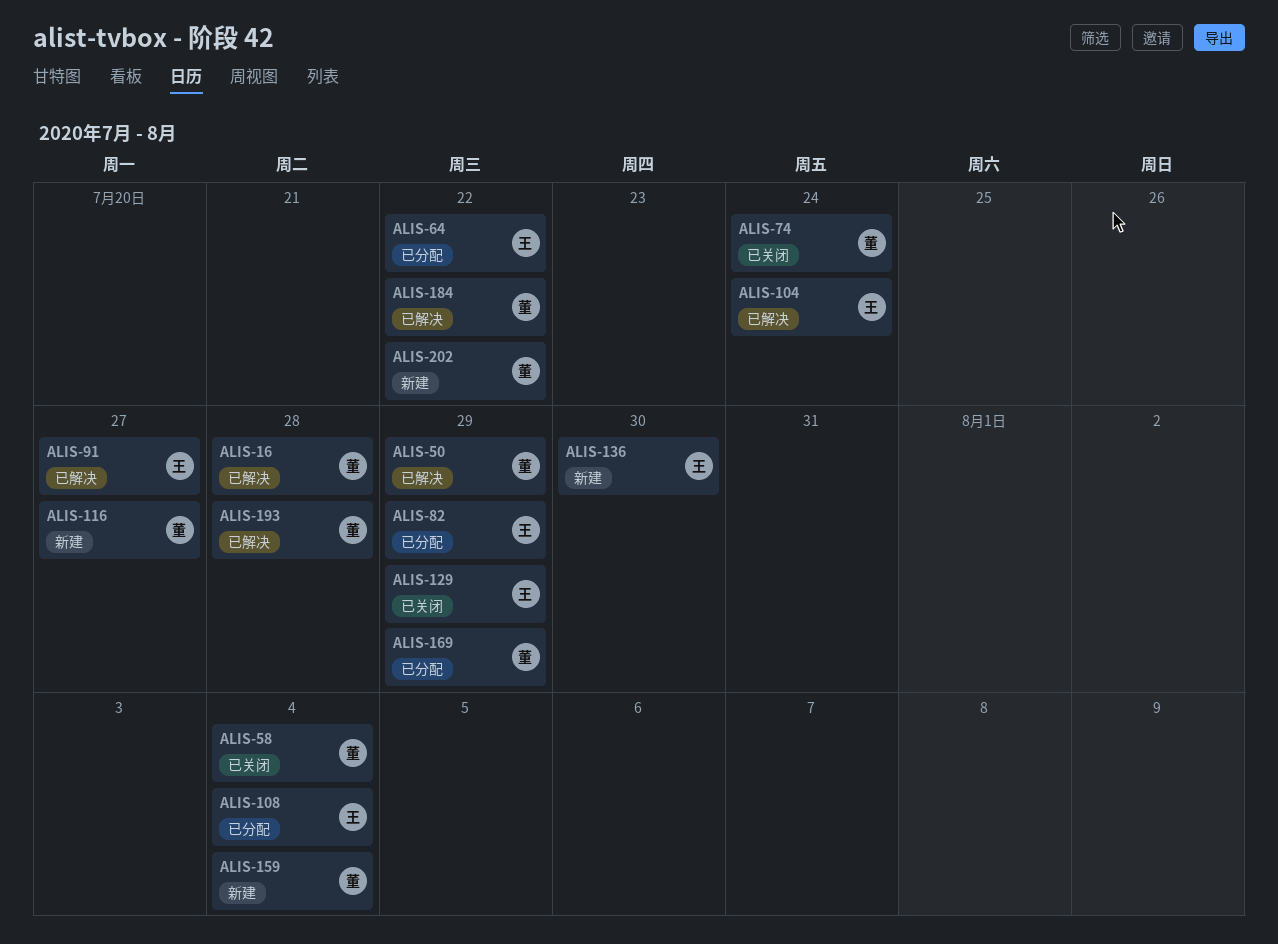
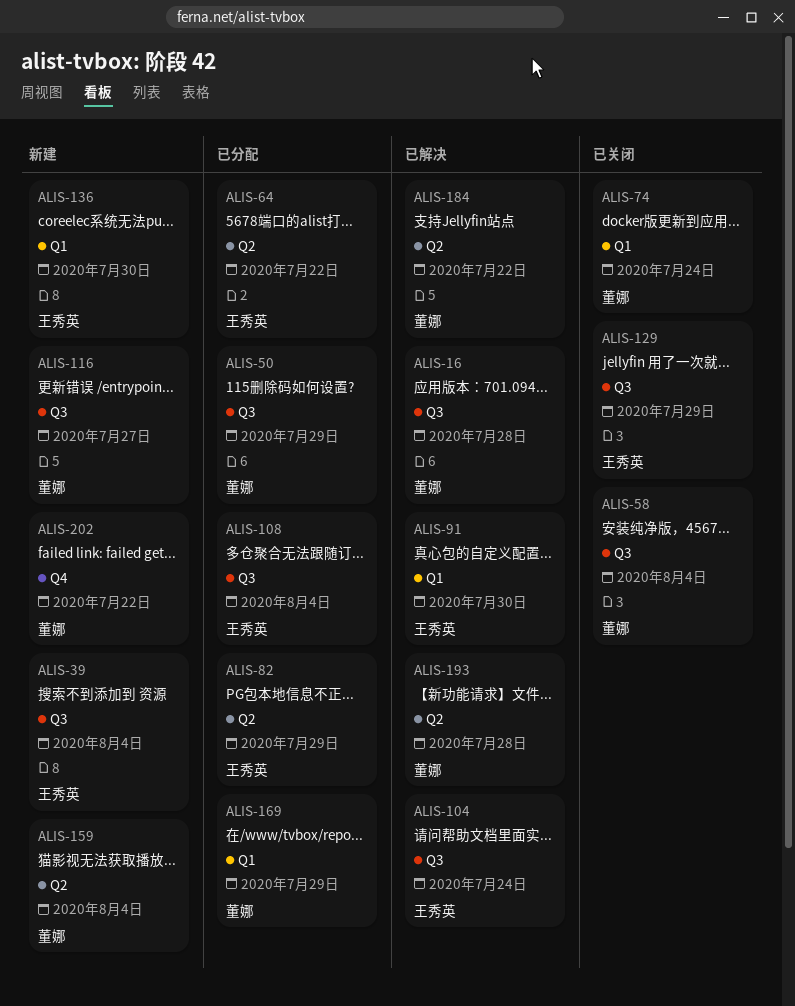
ALIS-39: none -> present
ALIS-50, status: 已解决 -> 已分配
ALIS-91, due: Jul 27 -> Jul 30

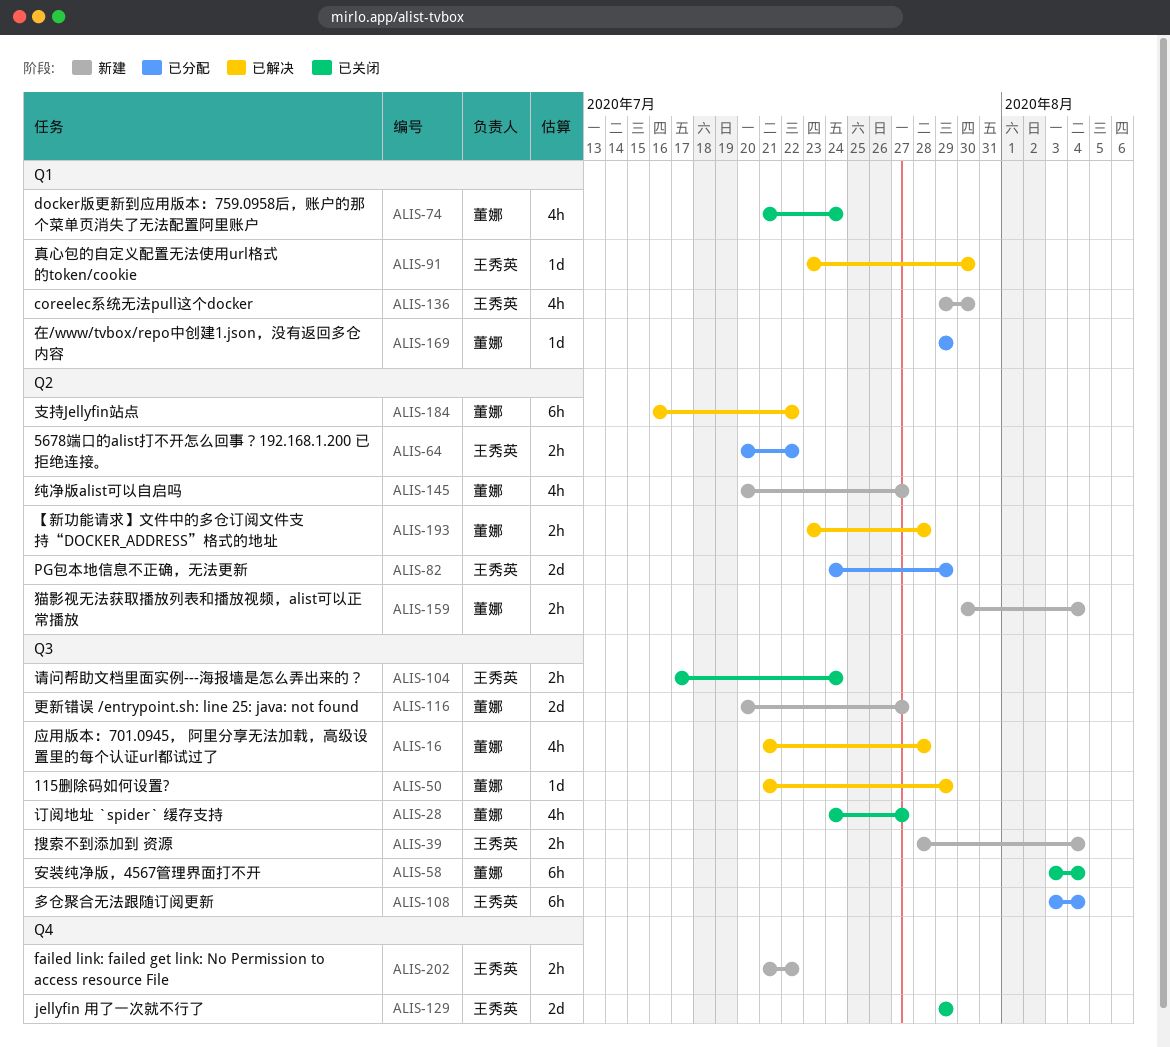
ALIS-28: none -> present
ALIS-50, status: 已分配 -> 已解决
ALIS-104, status: 已解决 -> 已关闭
ALIS-129, label: Q3 -> Q4
ALIS-145: none -> present
ALIS-202, owner: 董娜 -> 王秀英

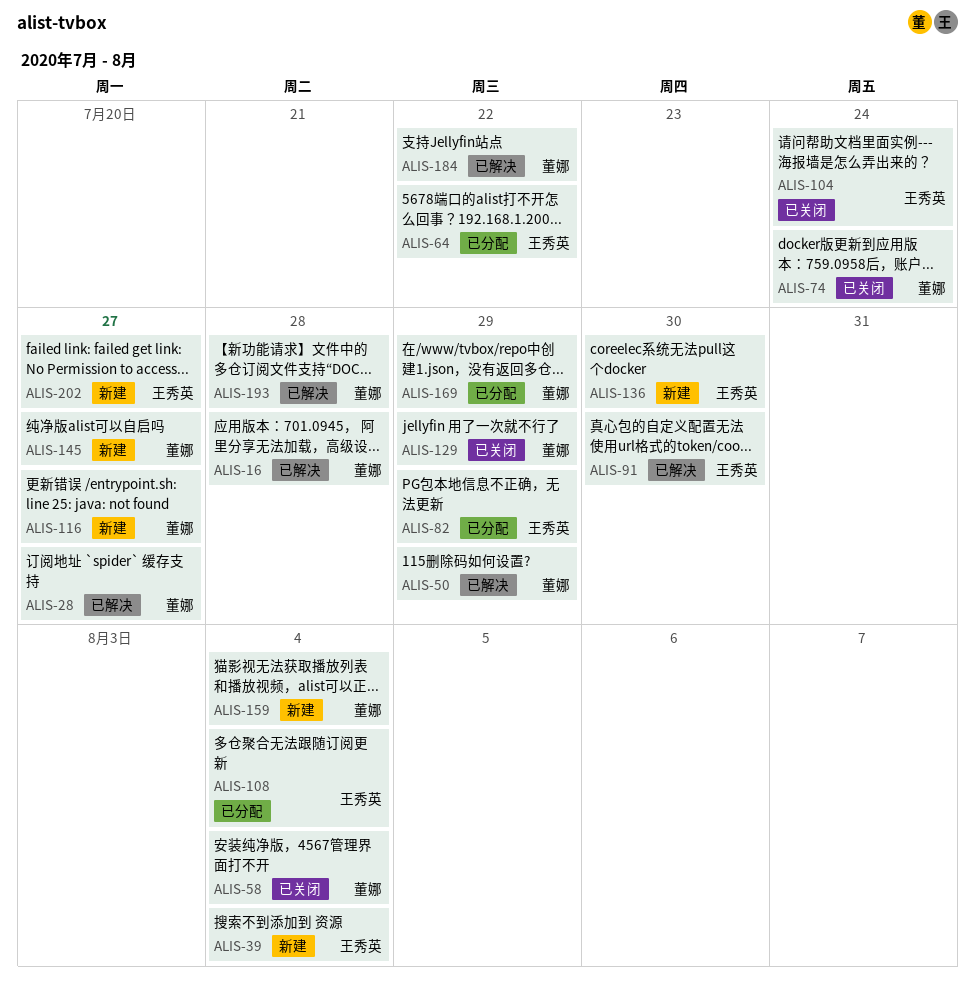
ALIS-28, status: 已关闭 -> 已解决
ALIS-129, owner: 王秀英 -> 董娜
ALIS-202, due: Jul 22 -> Jul 27

